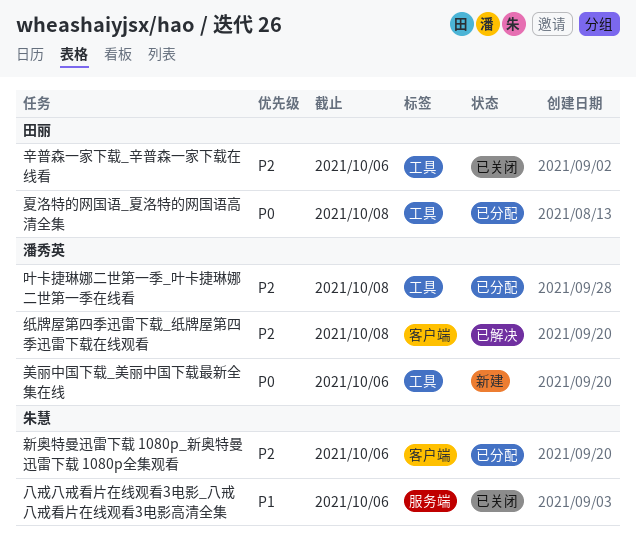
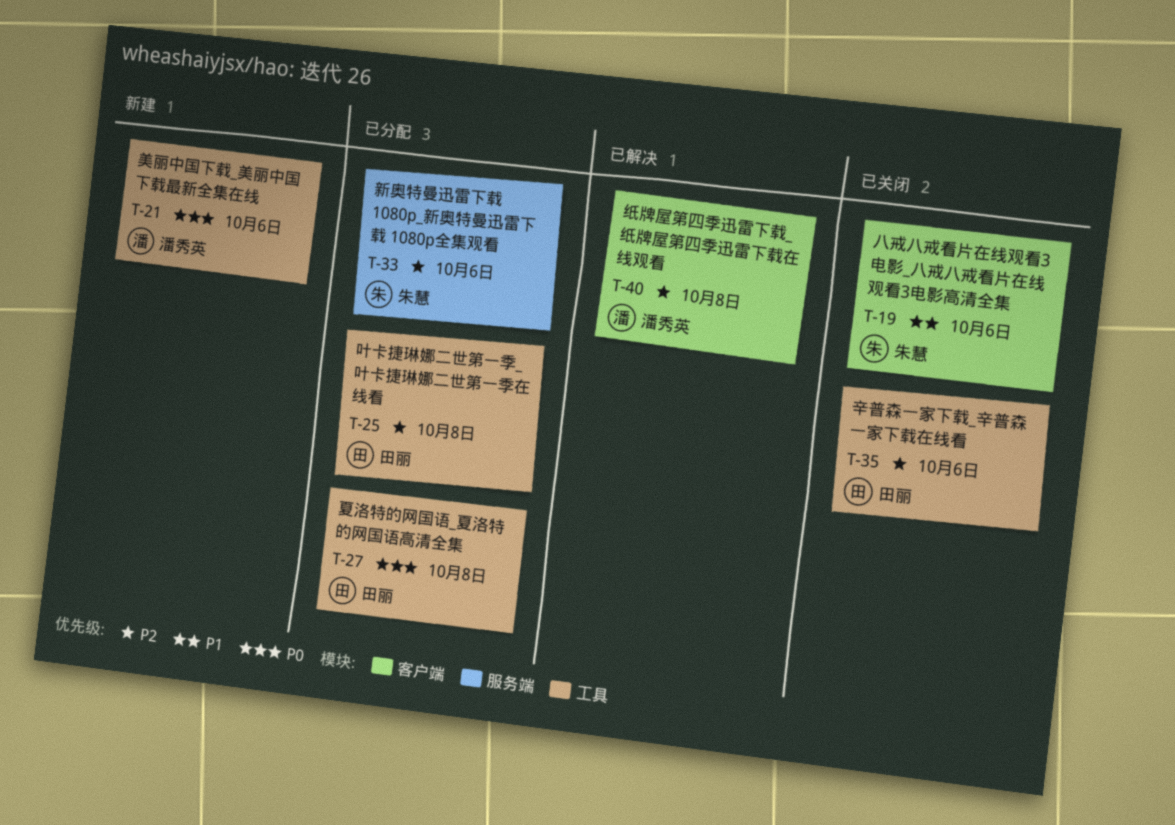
八戒八戒看片在线观看3电影_八戒八戒看片在线观看3电影高清全集, label: 服务端 -> 客户端
叶卡捷琳娜二世第一季_叶卡捷琳娜二世第一季在线看, owner: 潘秀英 -> 田丽
新奥特曼迅雷下载 1080p_新奥特曼迅雷下载 1080p全集观看, label: 客户端 -> 服务端

